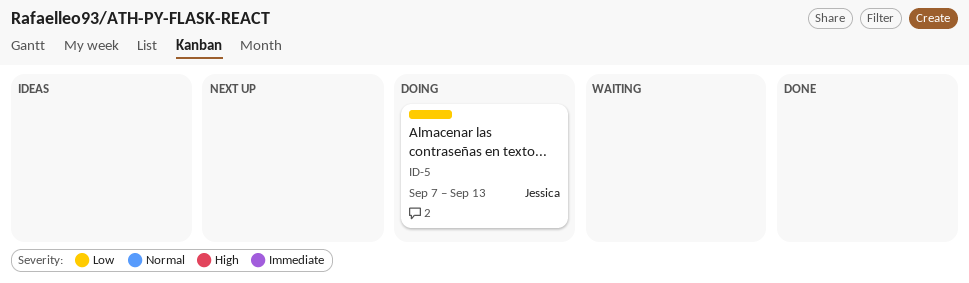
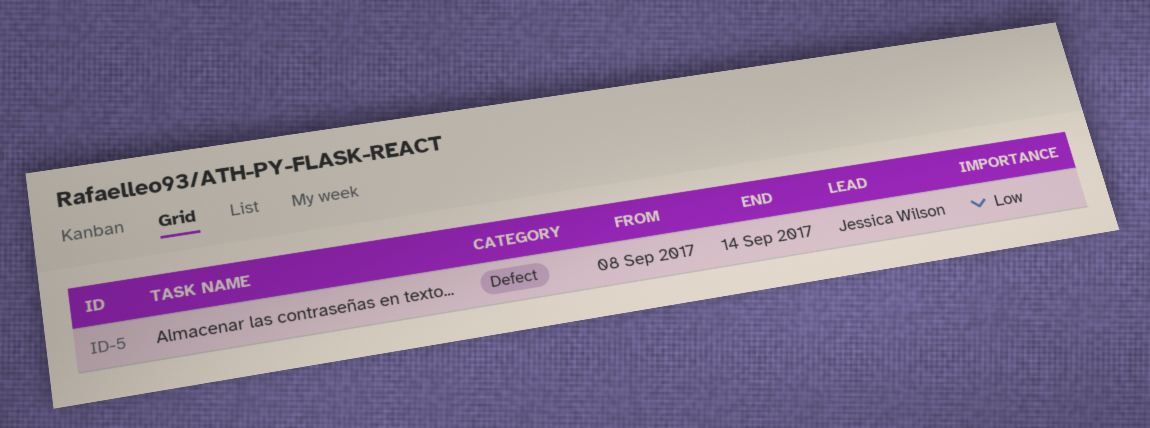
ID-5, start: Sep 7 -> Sep 8
ID-5, due: Sep 13 -> Sep 14

